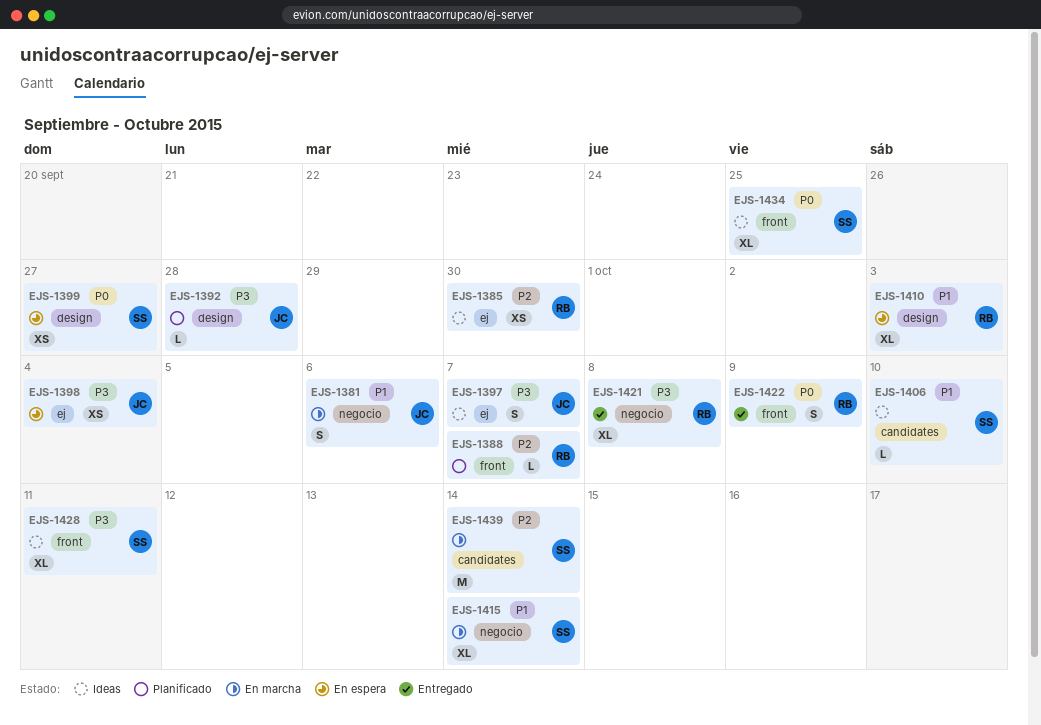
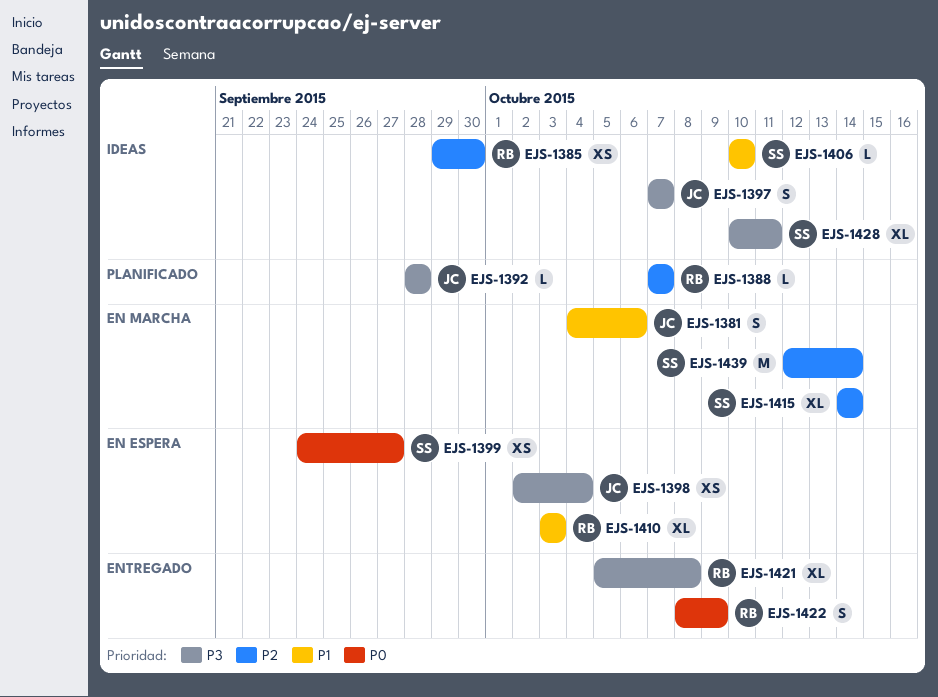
EJS-1415, priority: P1 -> P2
EJS-1434: present -> none

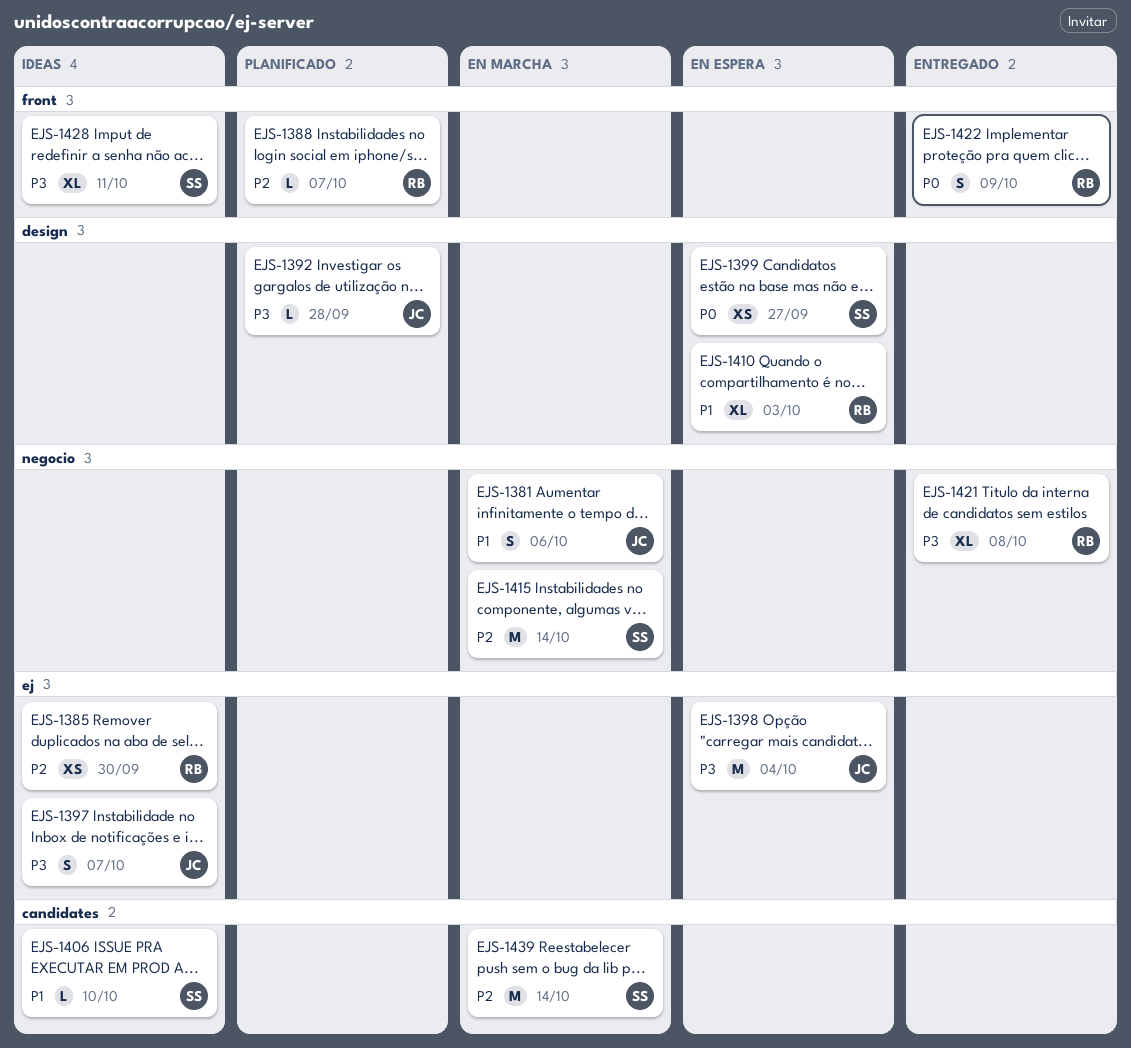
EJS-1398, estimate: XS -> M
EJS-1415, estimate: XL -> M

